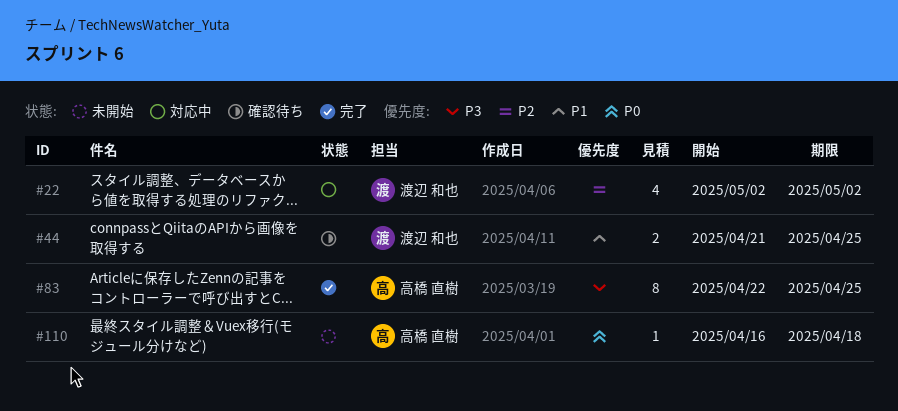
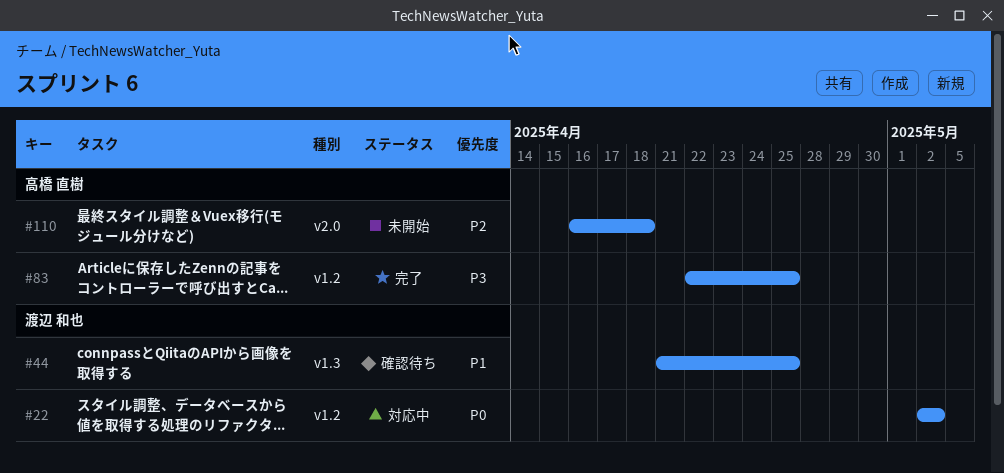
#22, priority: P2 -> P0
#110, priority: P0 -> P2

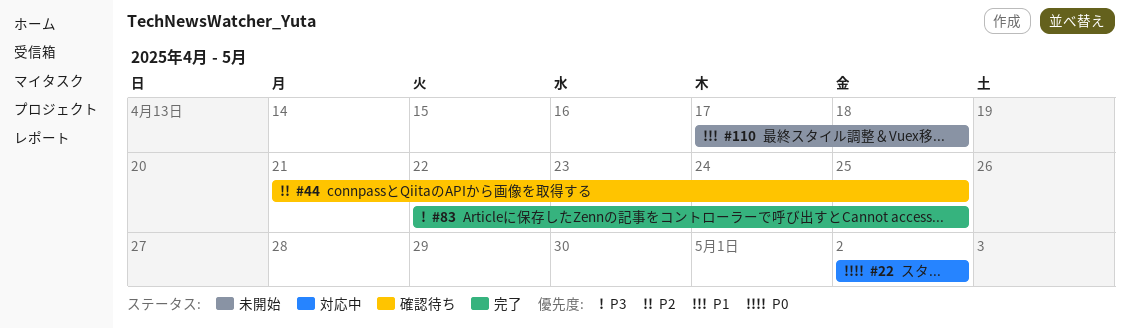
#44, priority: P1 -> P2
#110, priority: P2 -> P1
#110, start: Apr 16 -> Apr 17

